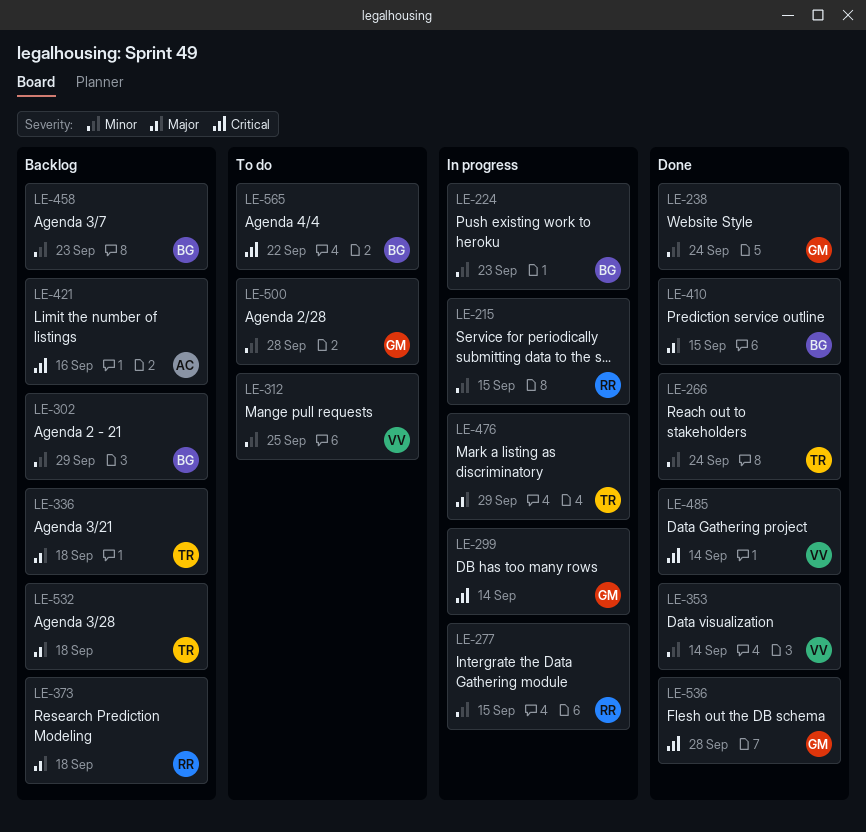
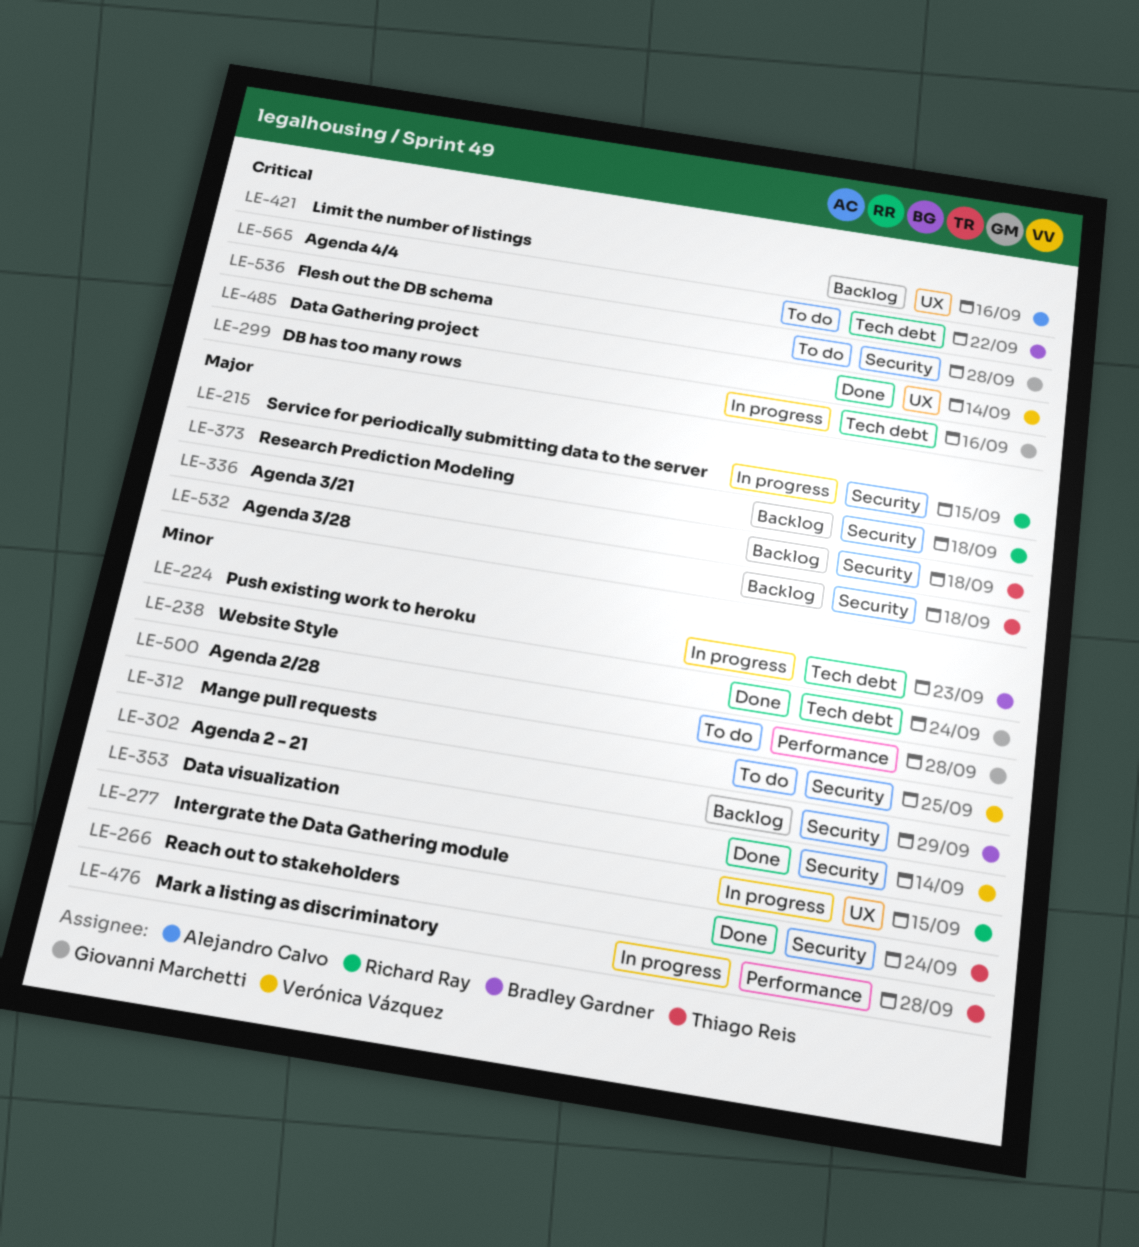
LE-215, priority: Minor -> Major
LE-299, due: Sep 14 -> Sep 16
LE-410: present -> none
LE-458: present -> none
LE-476, priority: Major -> Minor
LE-476, due: Sep 29 -> Sep 28
LE-536, status: Done -> To do

